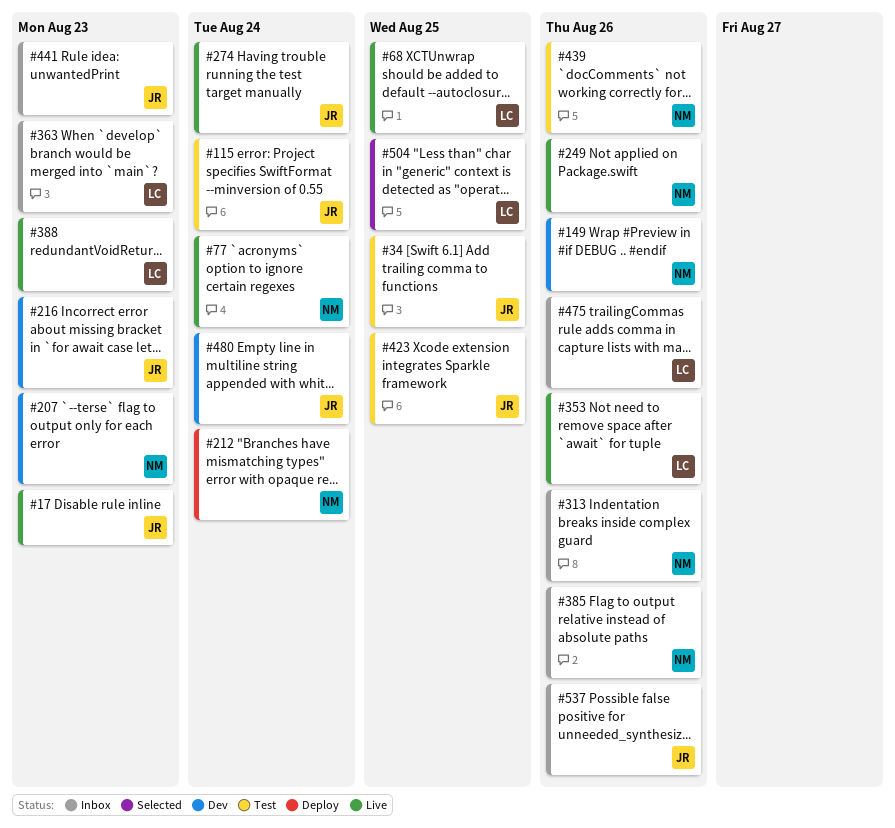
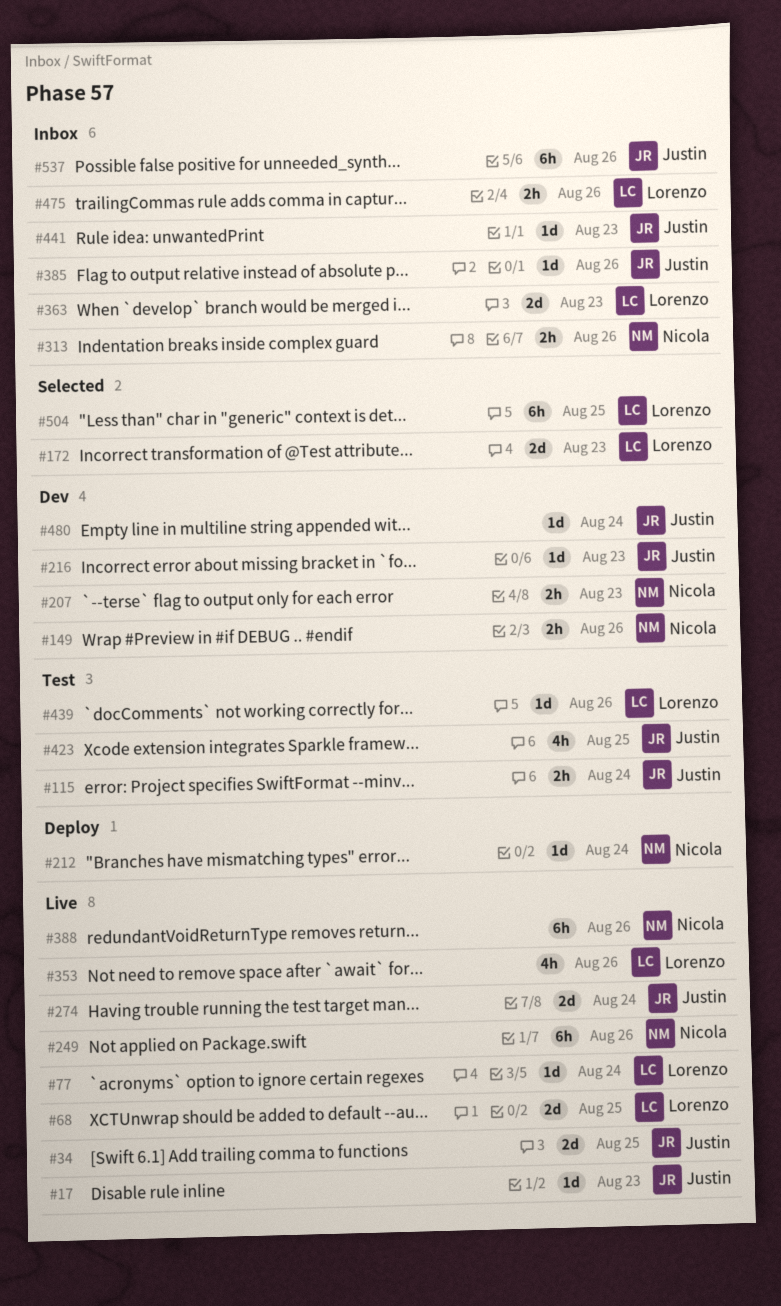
#34, status: Test -> Live
#77, owner: Nicola -> Lorenzo
#172: none -> present
#385, owner: Nicola -> Justin
#388, owner: Lorenzo -> Nicola
#388, due: Aug 23 -> Aug 26
#439, owner: Nicola -> Lorenzo

